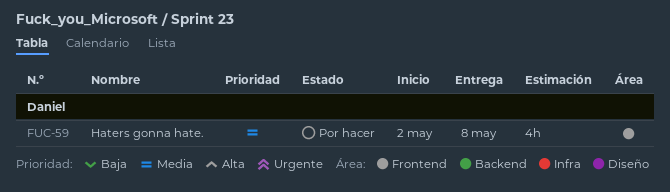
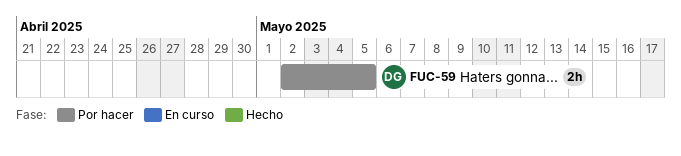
FUC-59, estimate: 4h -> 2h
FUC-59, due: May 8 -> May 5

